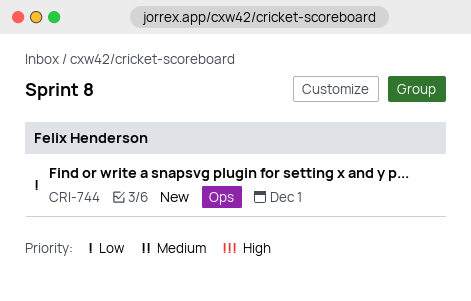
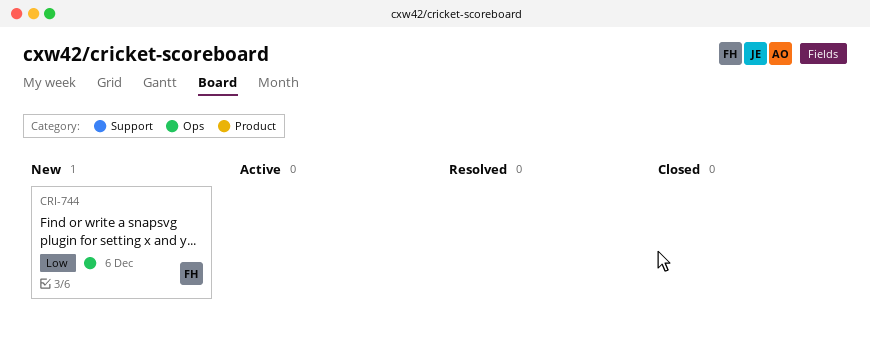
CRI-744, due: Dec 1 -> Dec 6

